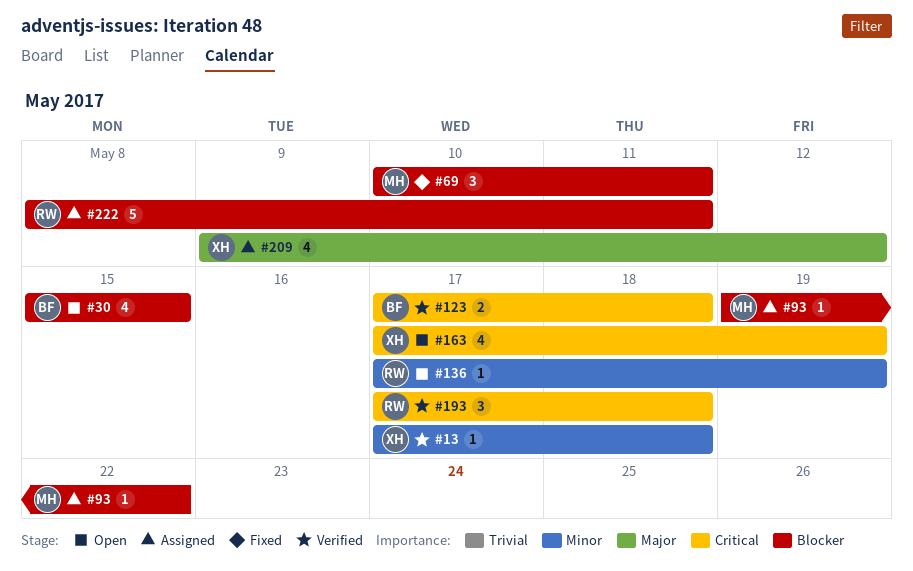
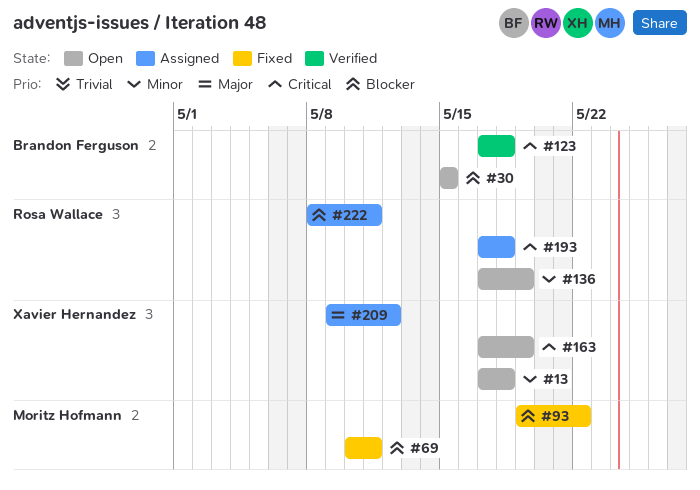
#13, status: Verified -> Open
#93, status: Assigned -> Fixed
#193, status: Verified -> Assigned

